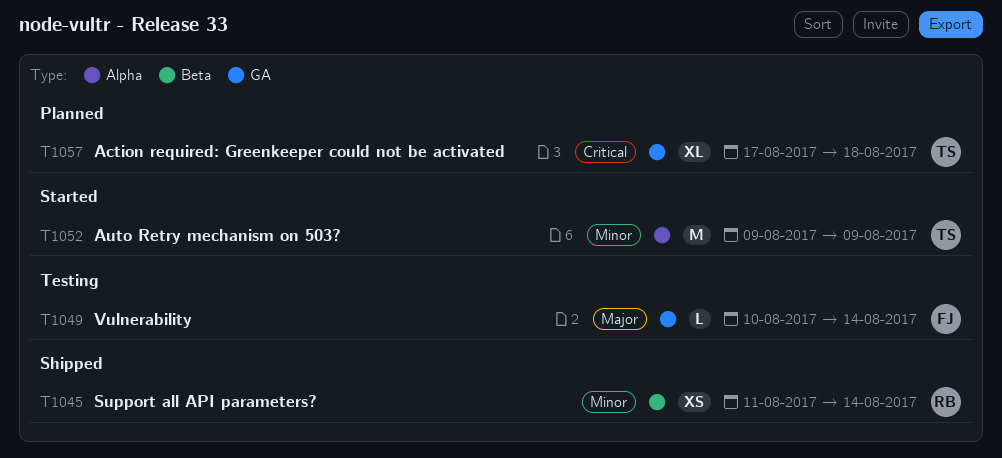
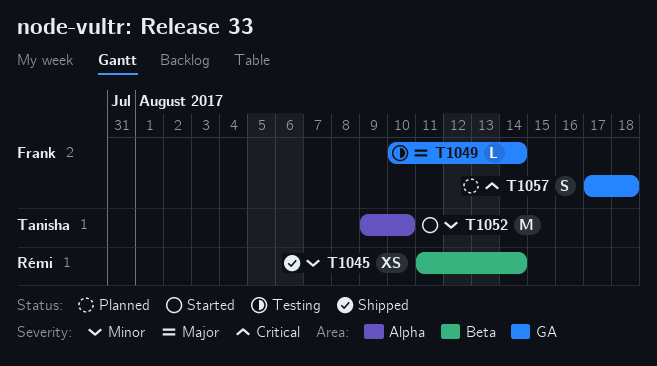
T1052, due: Aug 9 -> Aug 10
T1057, owner: Tanisha -> Frank
T1057, estimate: XL -> S

